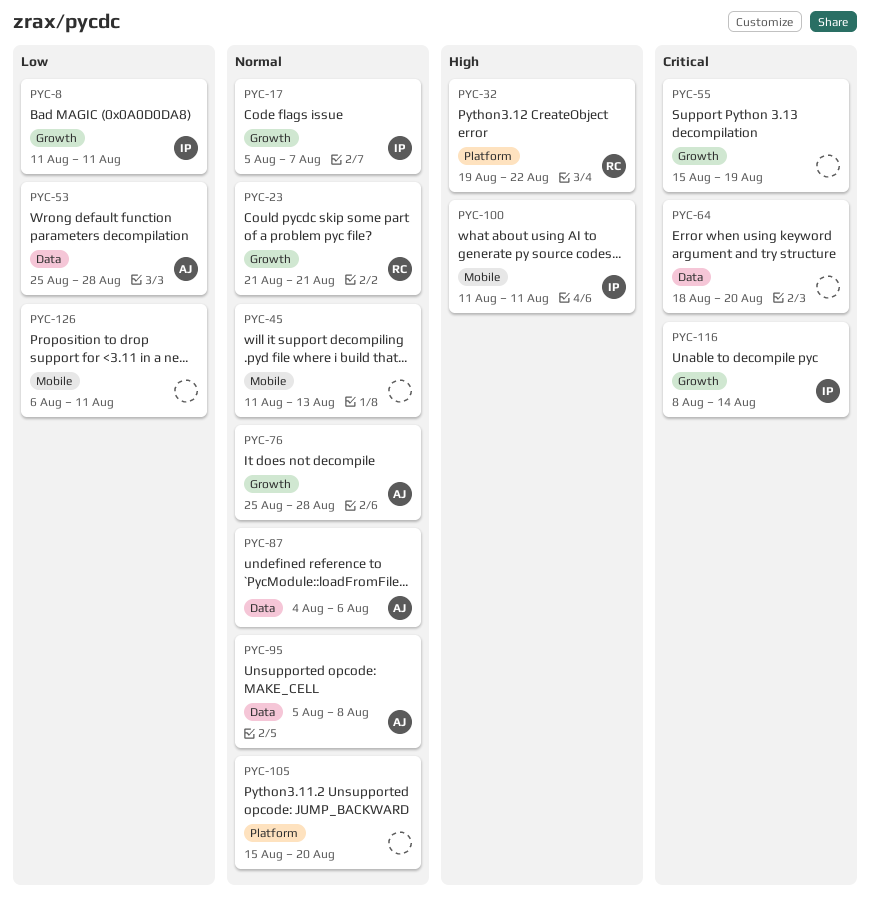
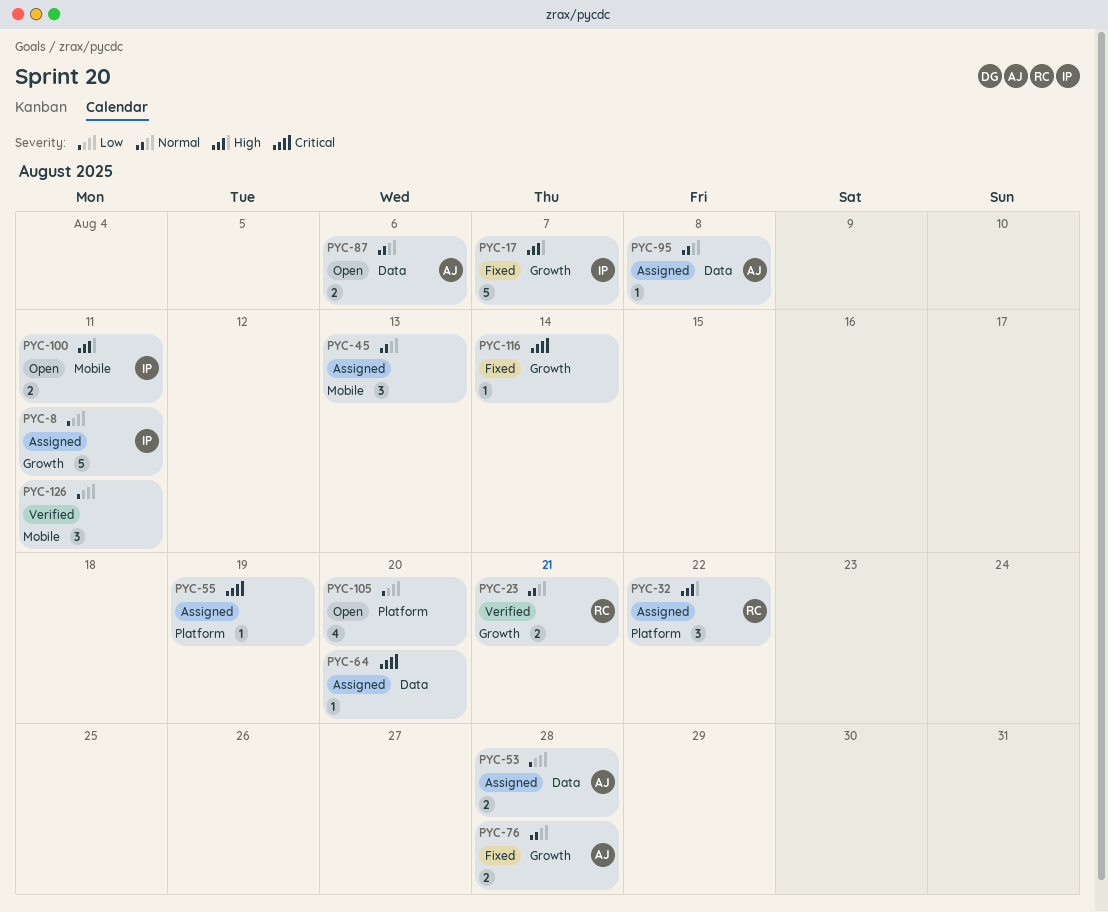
PYC-17, priority: Normal -> High
PYC-55, label: Growth -> Platform
PYC-105, priority: Normal -> Low
PYC-116, owner: IP -> none

